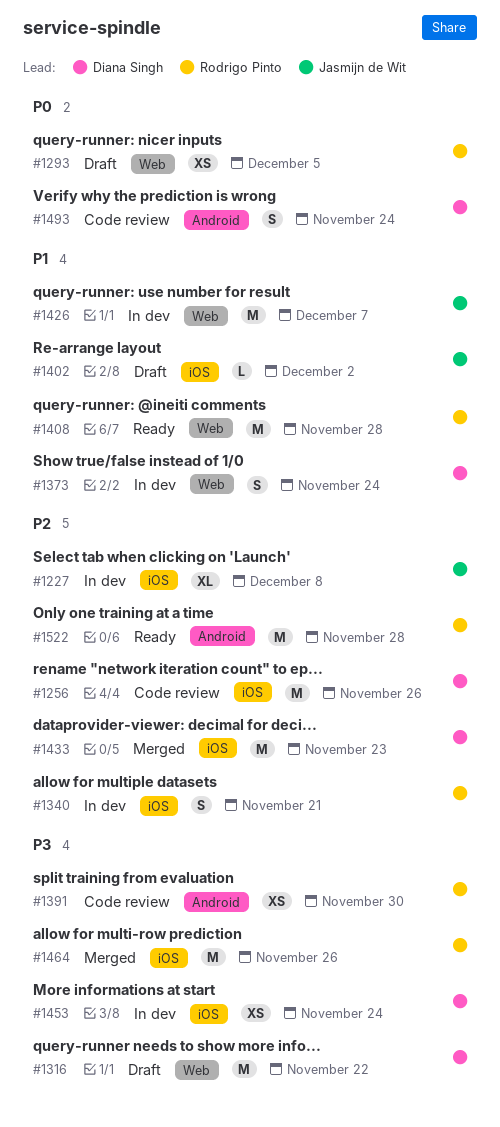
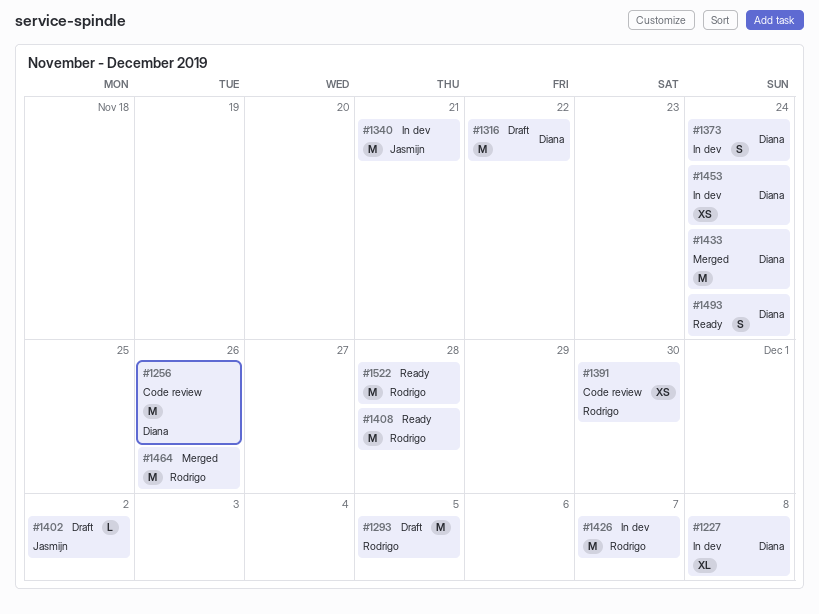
#1227, owner: Jasmijn de Wit -> Diana Singh
#1293, estimate: XS -> M
#1340, owner: Rodrigo Pinto -> Jasmijn de Wit
#1340, estimate: S -> M
#1426, owner: Jasmijn de Wit -> Rodrigo Pinto
#1433, due: Nov 23 -> Nov 24
#1493, status: Code review -> Ready

